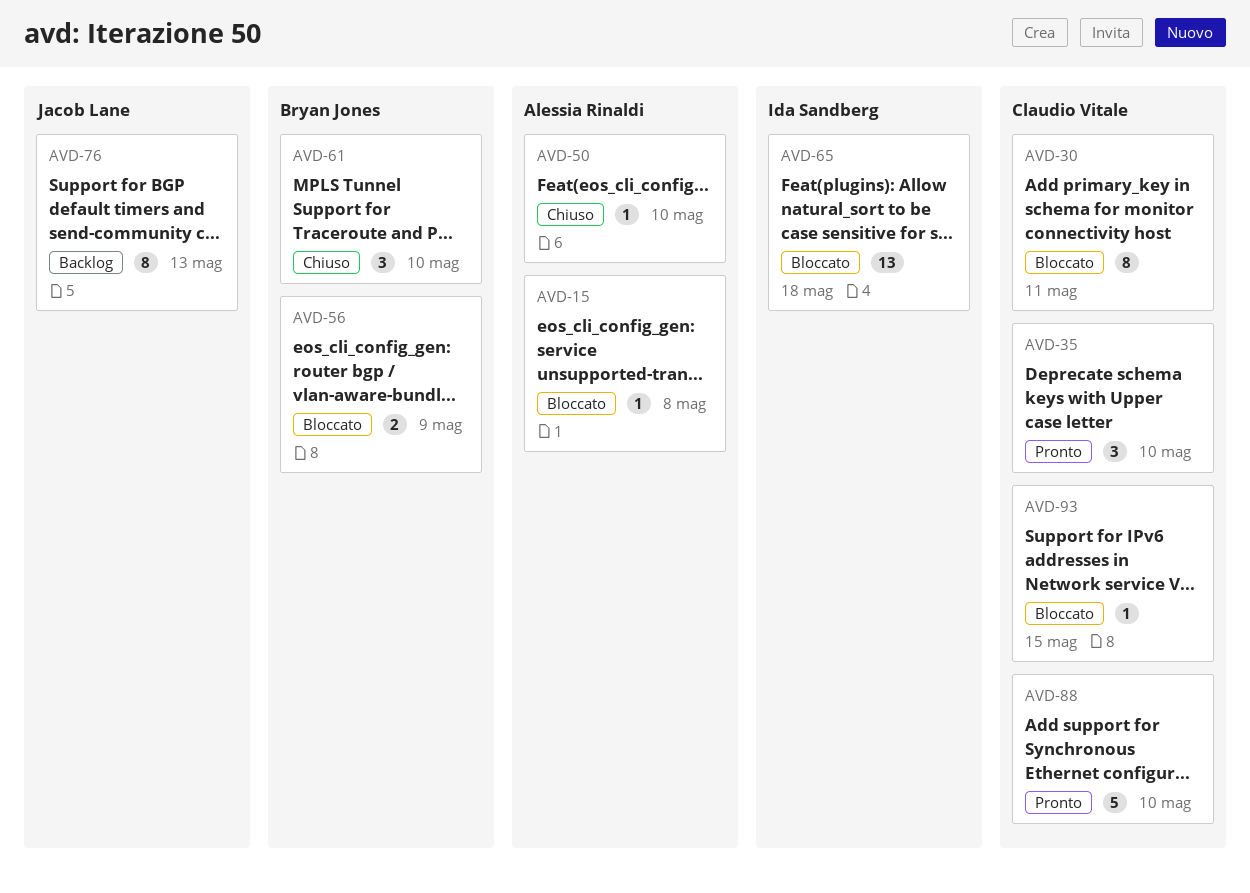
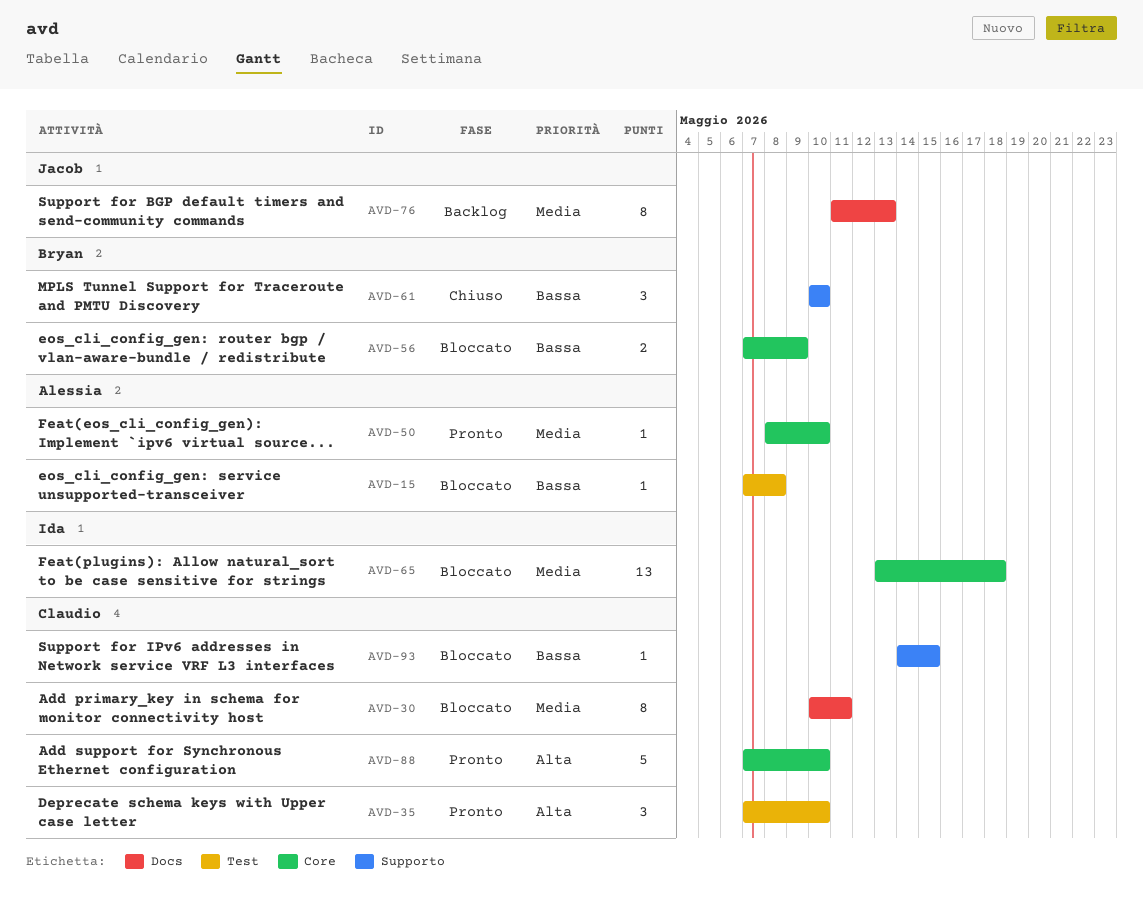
AVD-50, status: Chiuso -> Pronto

